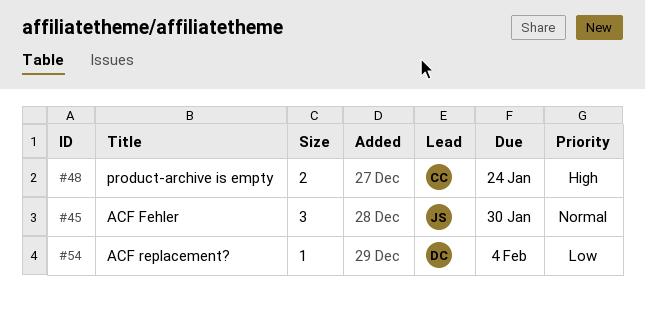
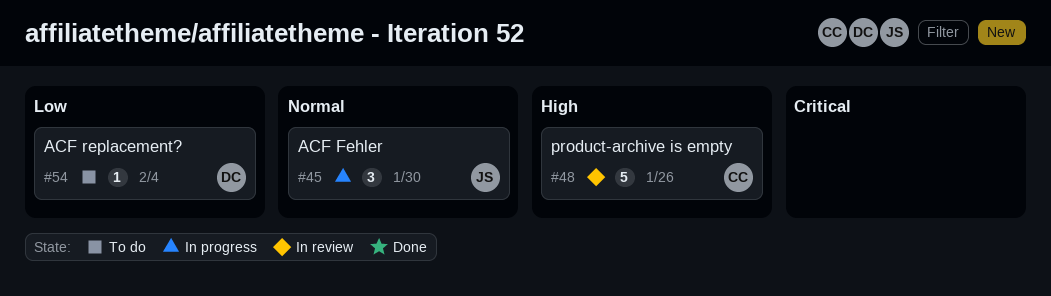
#48, estimate: 2 -> 5
#48, due: Jan 24 -> Jan 26

